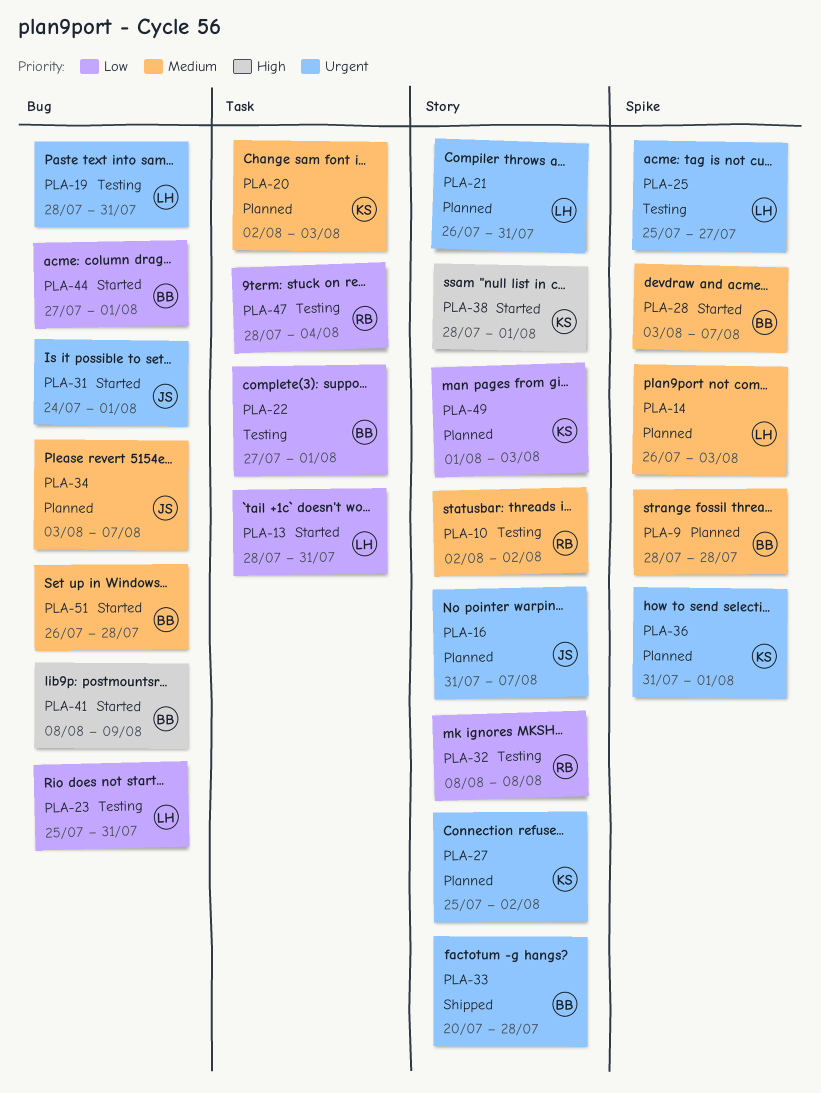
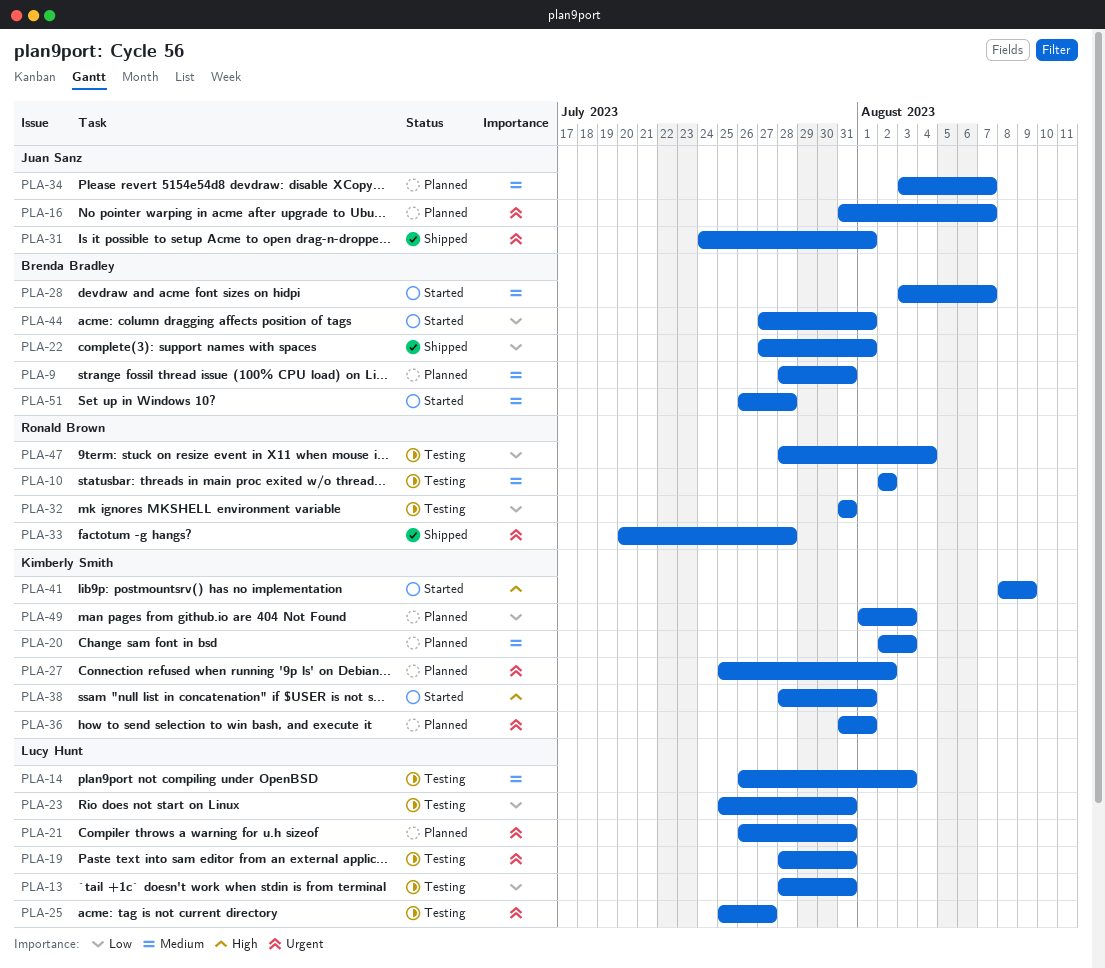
PLA-9, due: Jul 28 -> Jul 31
PLA-13, status: Started -> Testing
PLA-14, status: Planned -> Testing
PLA-22, status: Testing -> Shipped
PLA-31, status: Started -> Shipped
PLA-32, start: Aug 8 -> Jul 31
PLA-32, due: Aug 8 -> Jul 31
PLA-33, owner: Brenda Bradley -> Ronald Brown
PLA-41, owner: Brenda Bradley -> Kimberly Smith

